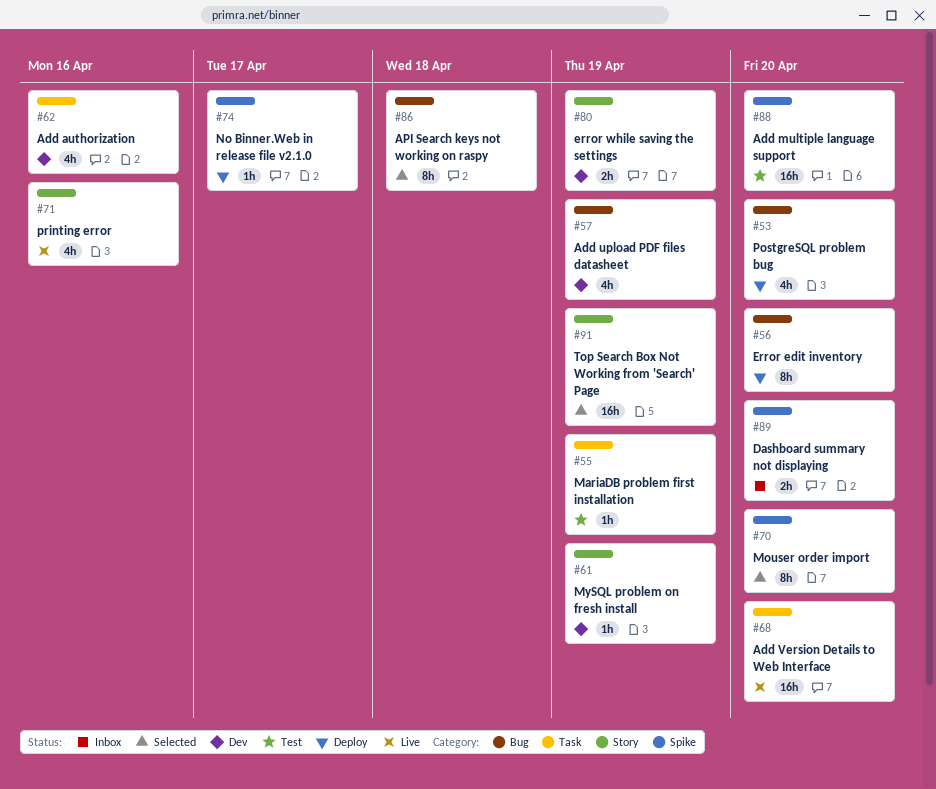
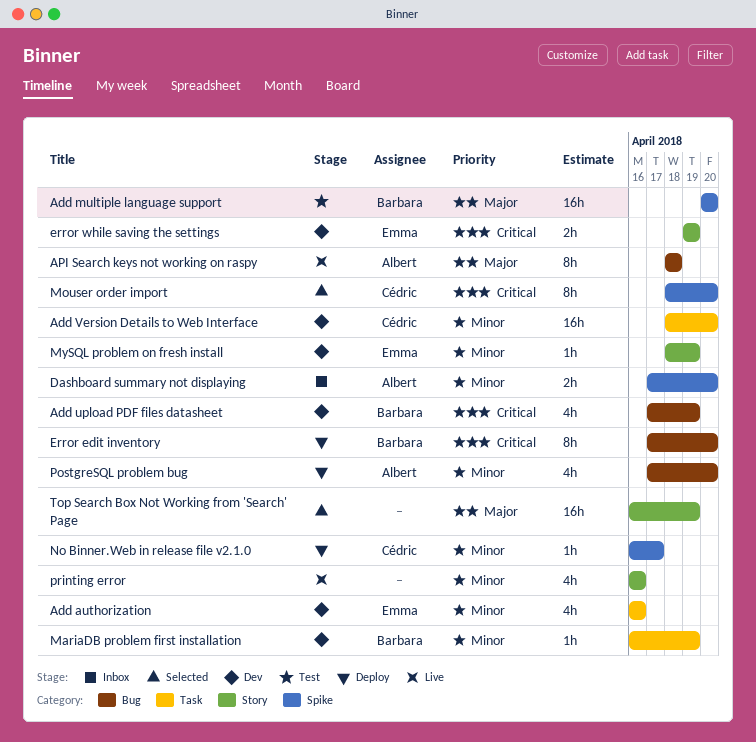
Add Version Details to Web Interface, status: Live -> Dev
API Search keys not working on raspy, status: Selected -> Live
MariaDB problem first installation, status: Test -> Dev

